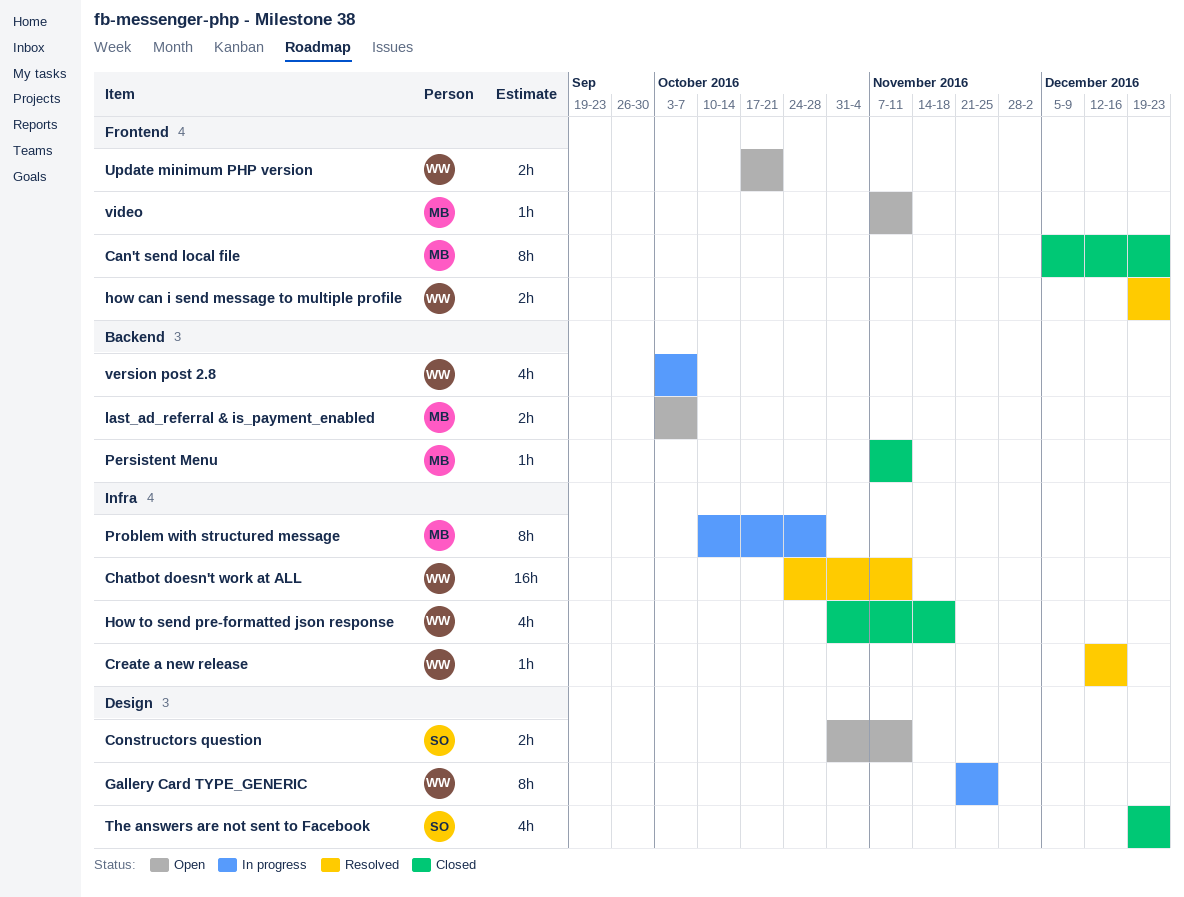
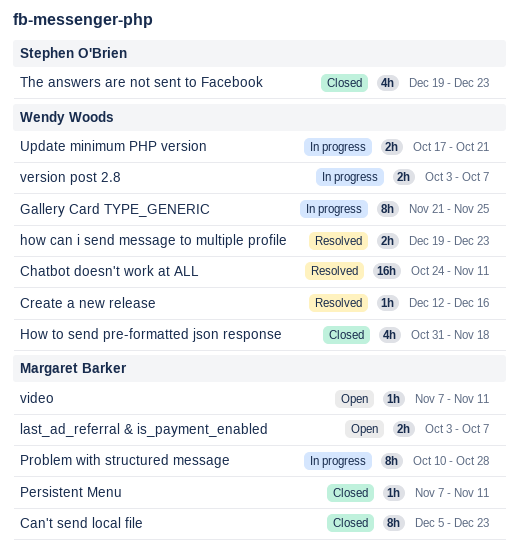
Constructors question: present -> none
Update minimum PHP version, status: Open -> In progress
version post 2.8, estimate: 4h -> 2h

